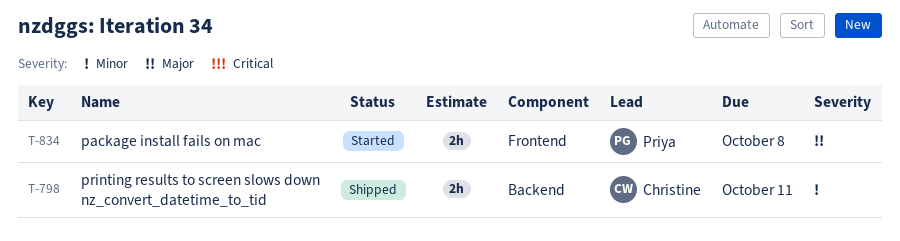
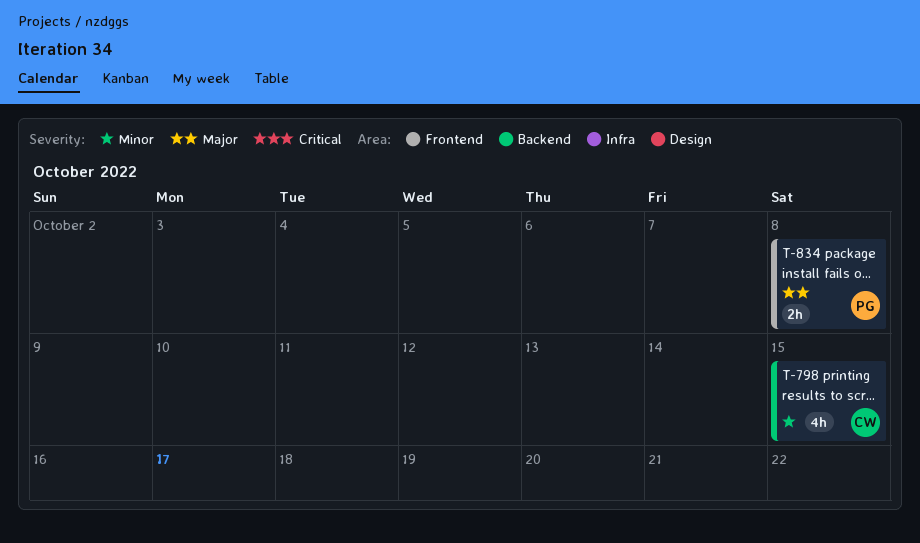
T-798, estimate: 2h -> 4h
T-798, due: Oct 11 -> Oct 15

